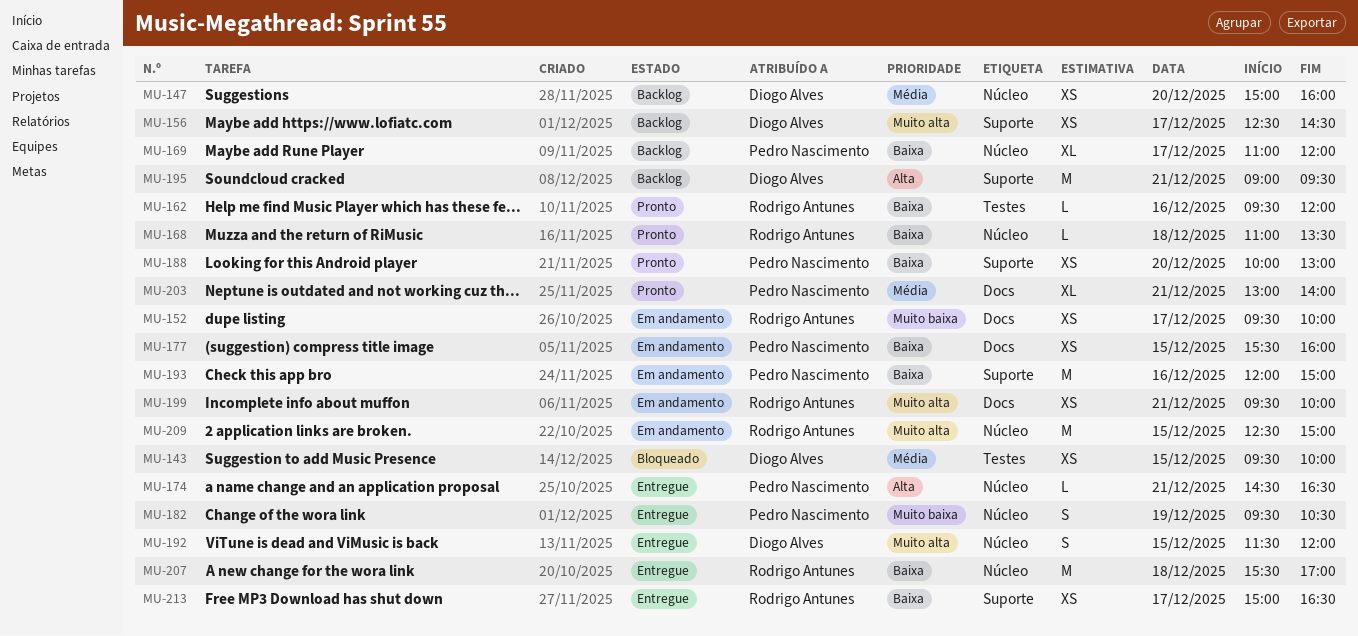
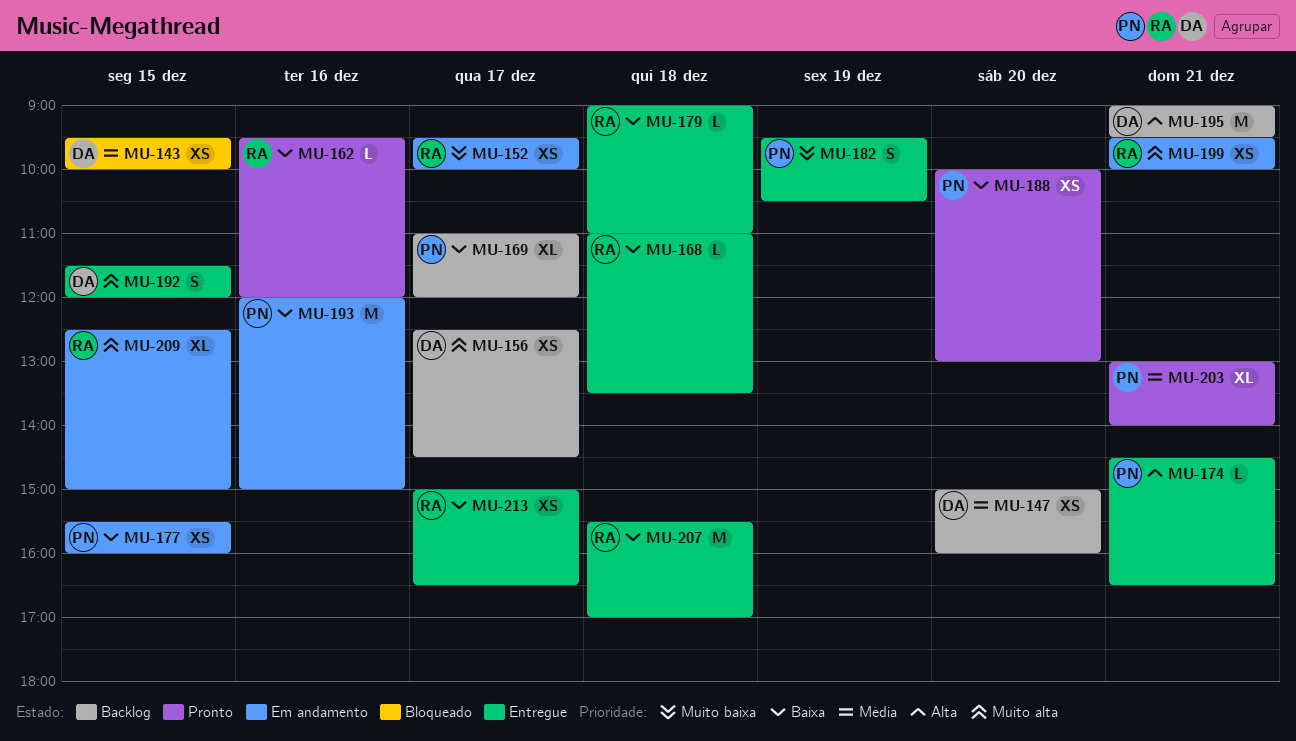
MU-168, status: Pronto -> Entregue
MU-179: none -> present
MU-209, estimate: M -> XL

